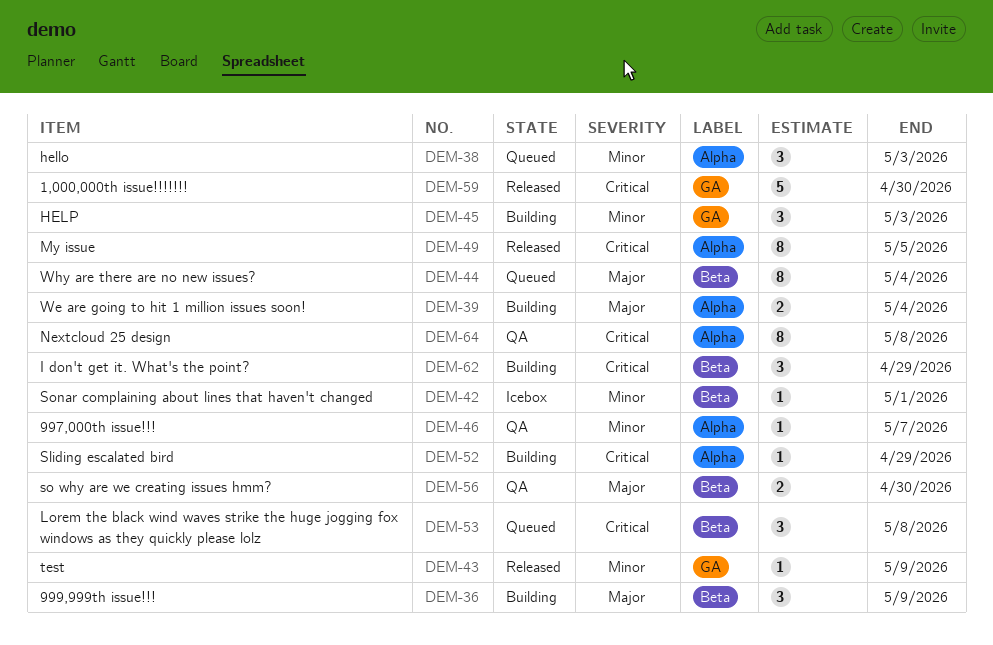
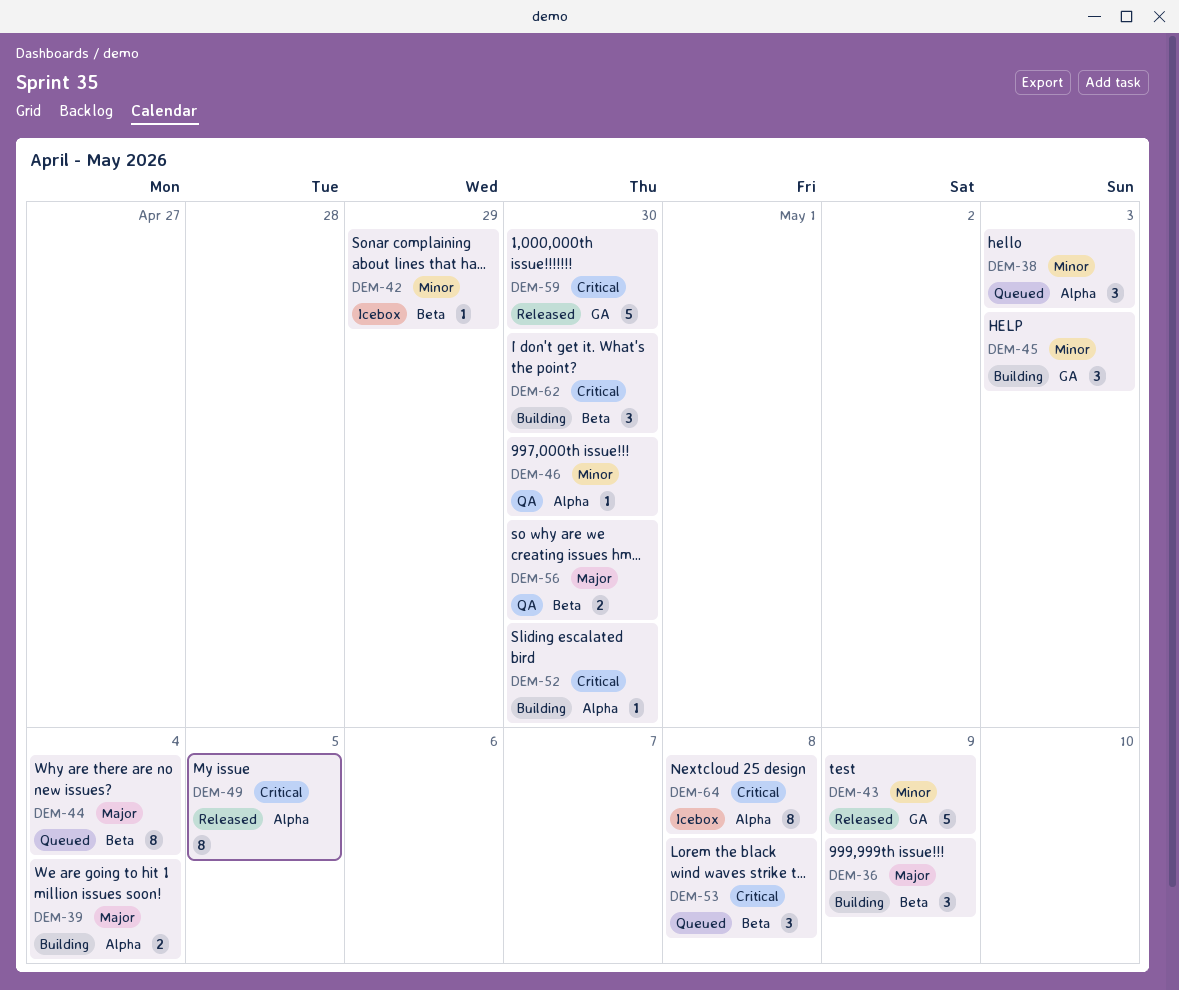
DEM-42, due: May 1 -> Apr 29
DEM-43, estimate: 1 -> 5
DEM-46, due: May 7 -> Apr 30
DEM-52, due: Apr 29 -> Apr 30
DEM-62, due: Apr 29 -> Apr 30
DEM-64, status: QA -> Icebox

